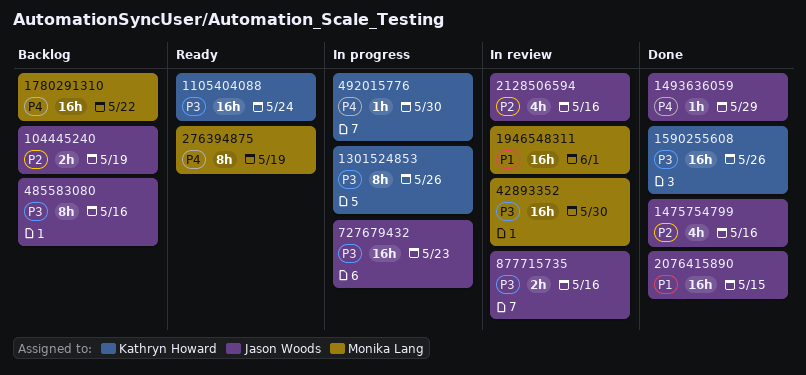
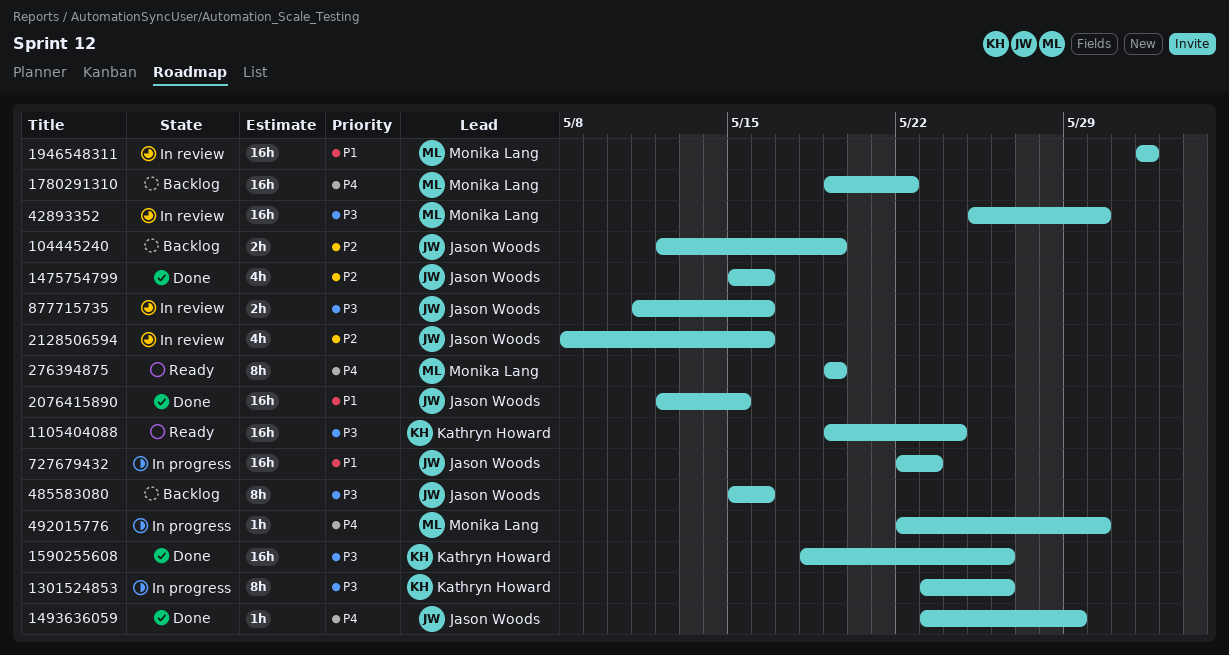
492015776, owner: Kathryn Howard -> Monika Lang
727679432, priority: P3 -> P1

